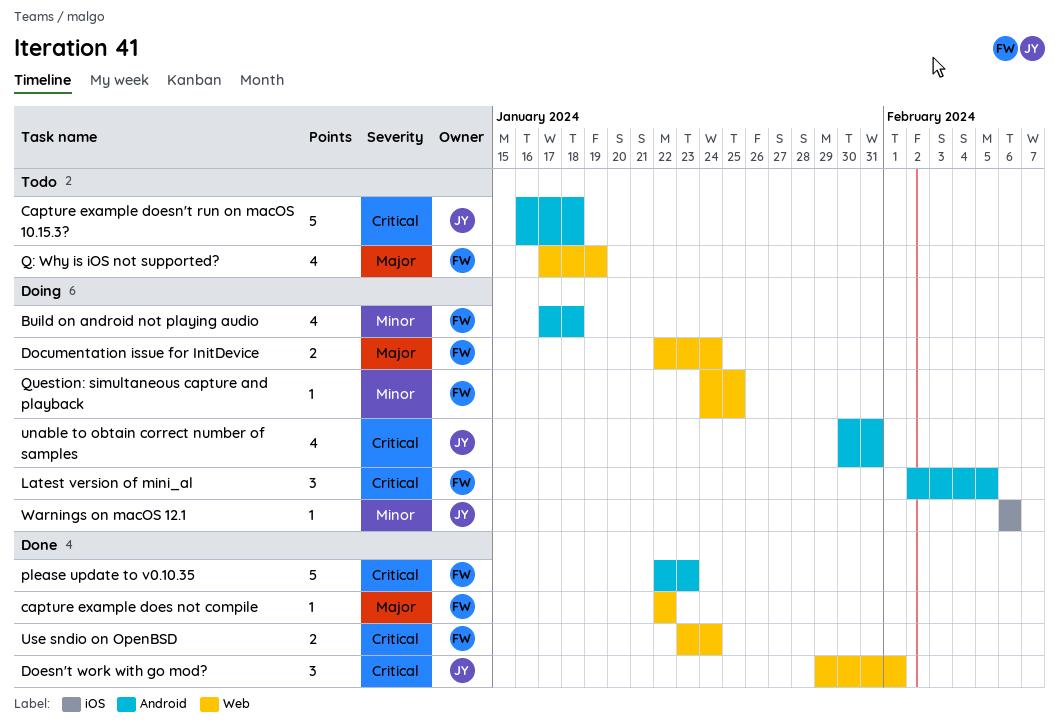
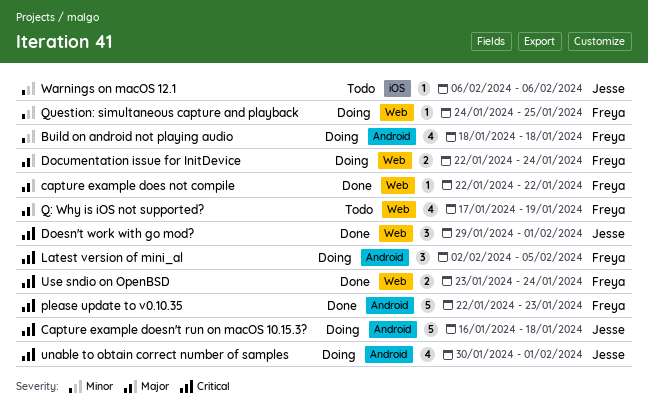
Build on android not playing audio, start: Jan 17 -> Jan 18
Capture example doesn't run on macOS 10.15.3?, status: Todo -> Doing
unable to obtain correct number of samples, due: Jan 31 -> Feb 1
Warnings on macOS 12.1, status: Doing -> Todo

